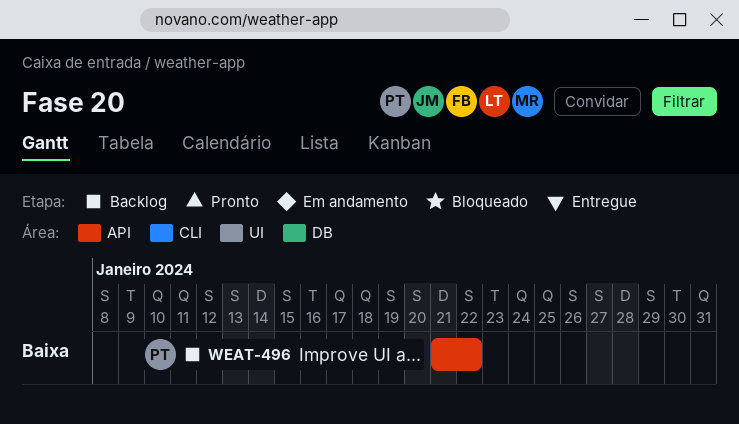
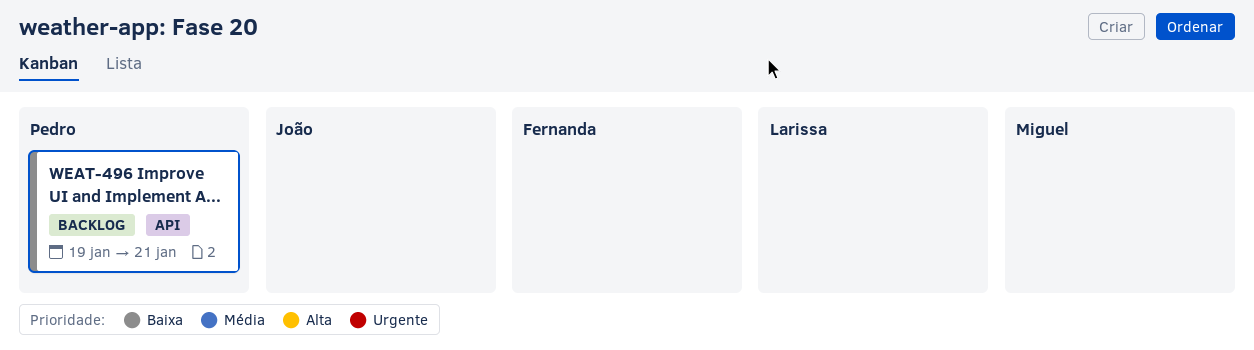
WEAT-496, start: Jan 21 -> Jan 19
WEAT-496, due: Jan 22 -> Jan 21

